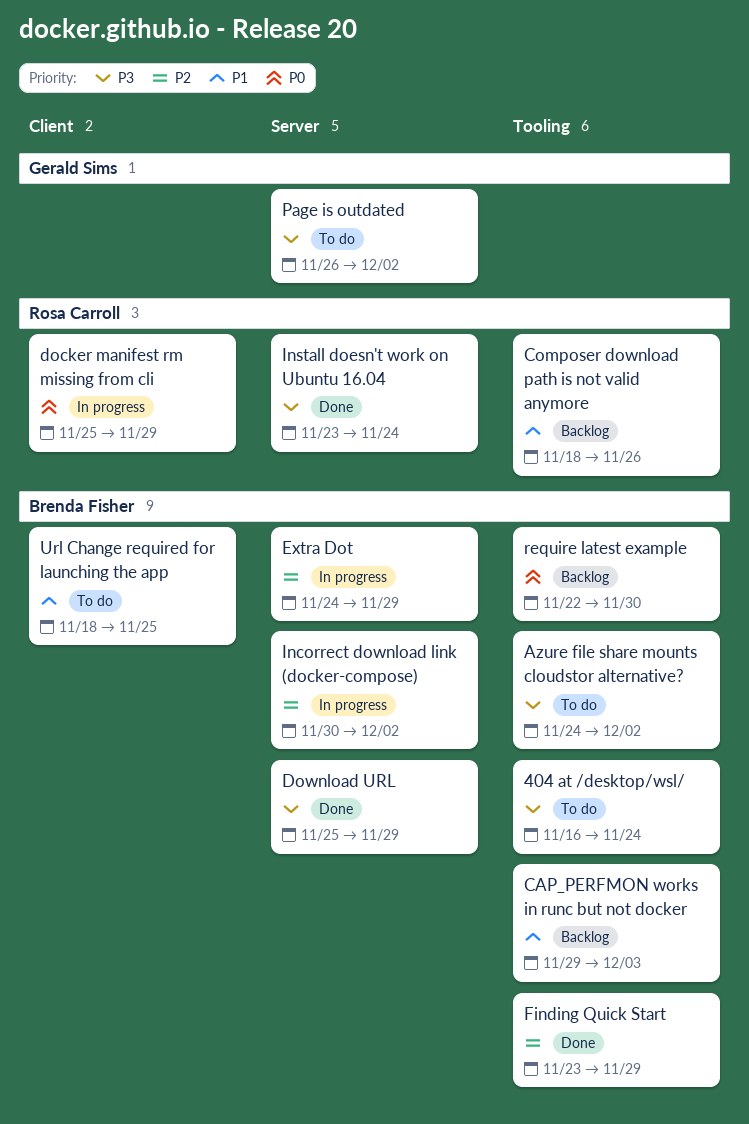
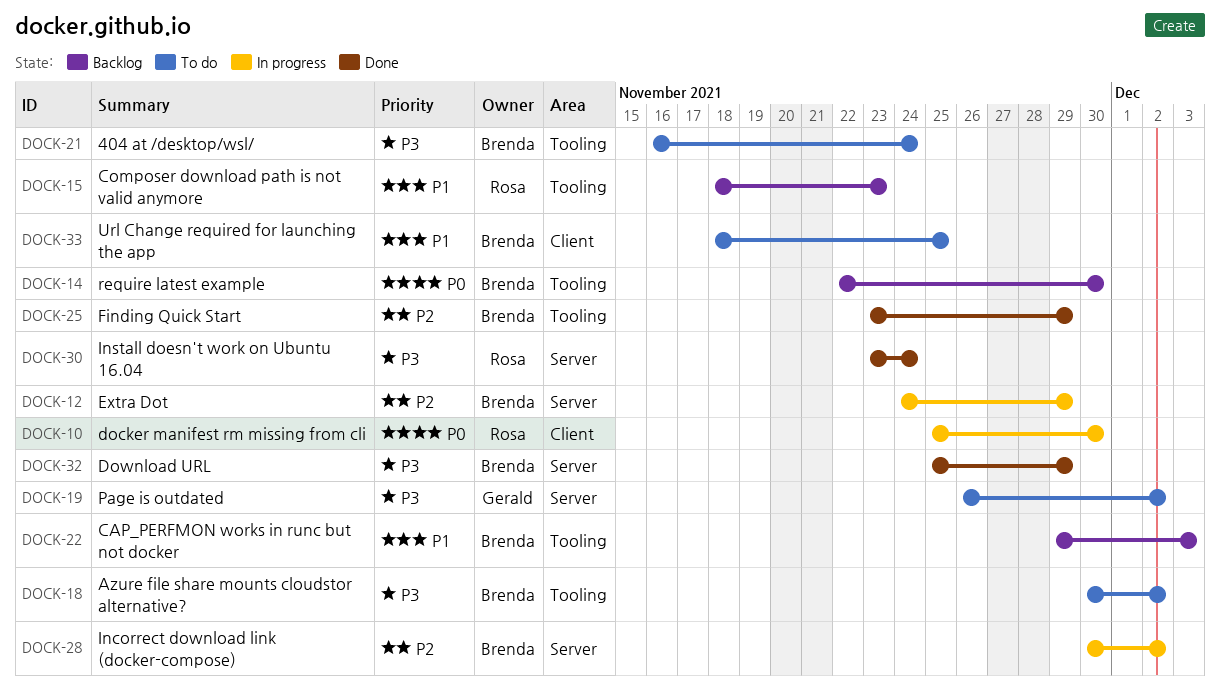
Azure file share mounts cloudstor alternative?, start: Nov 24 -> Nov 30
Composer download path is not valid anymore, due: Nov 26 -> Nov 23
docker manifest rm missing from cli, due: Nov 29 -> Nov 30

